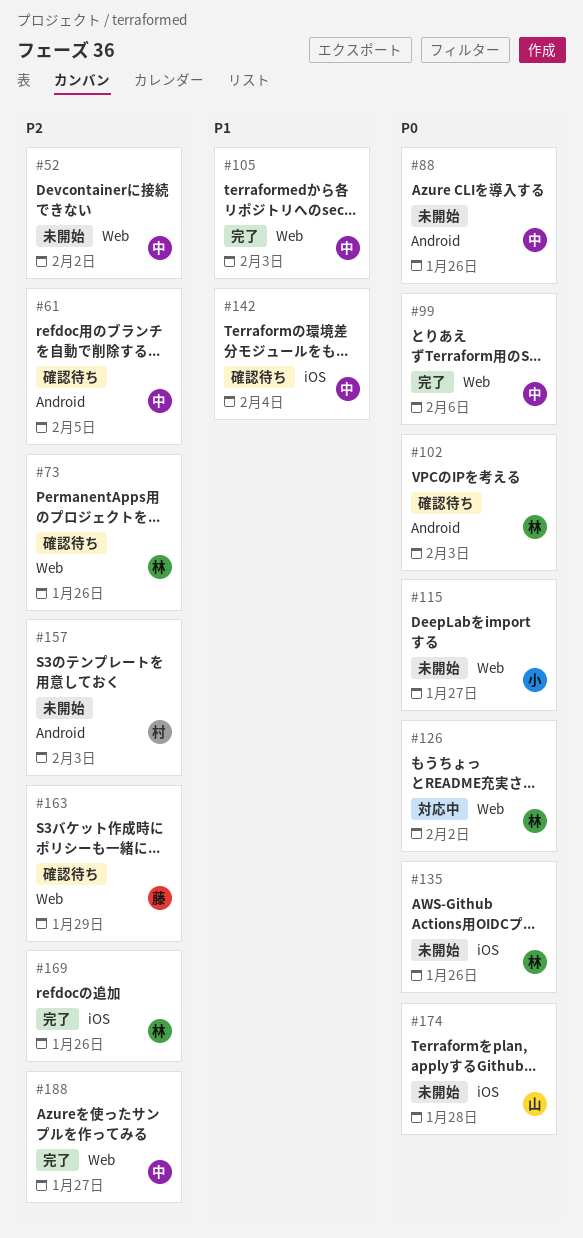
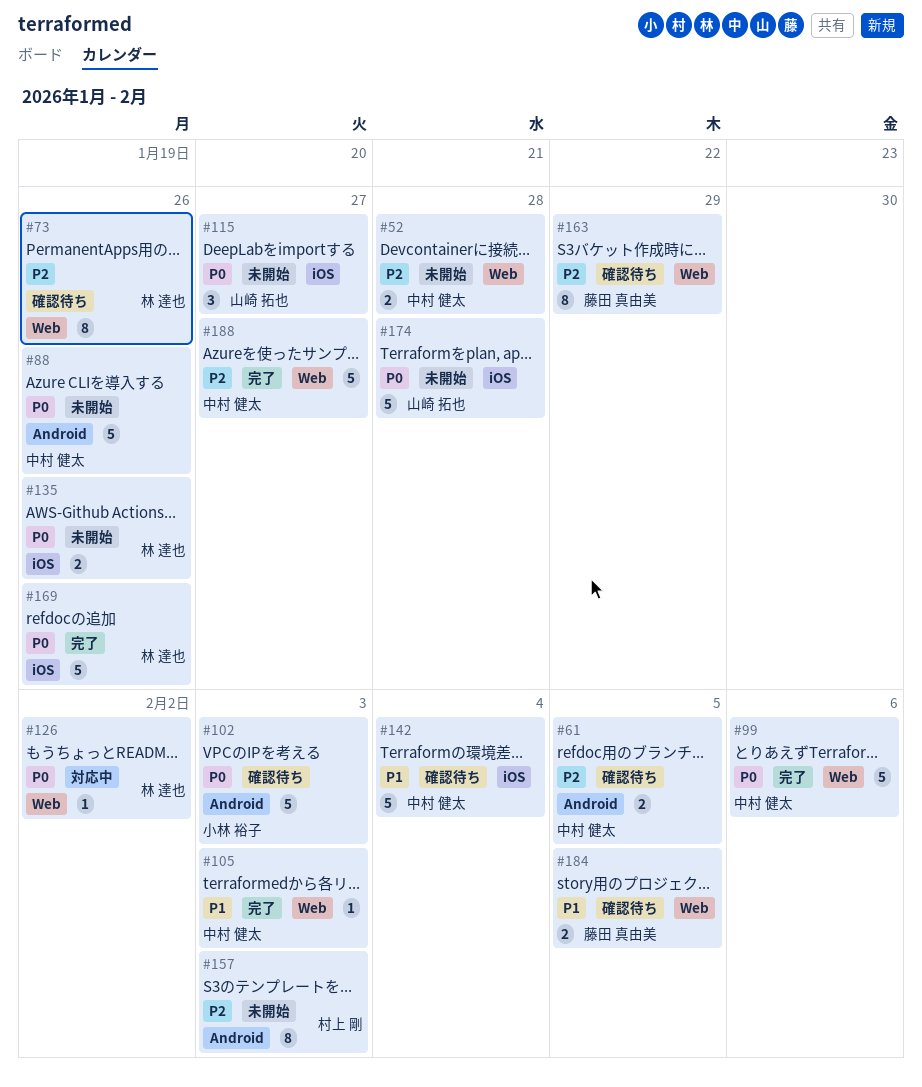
#52, due: Feb 2 -> Jan 28
#102, owner: 林 達也 -> 小林 裕子
#115, owner: 小林 裕子 -> 山崎 拓也
#115, label: Web -> iOS
#169, priority: P2 -> P0
#184: none -> present

